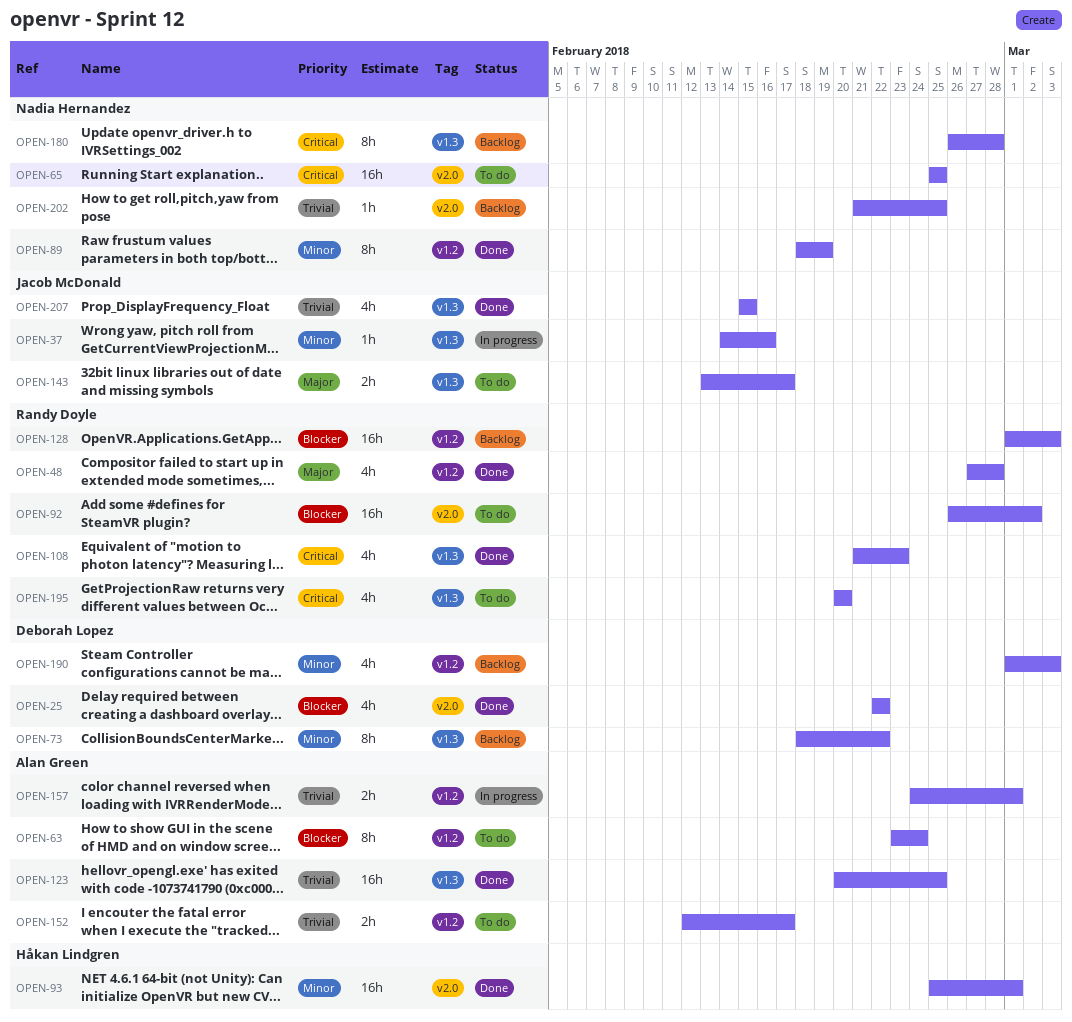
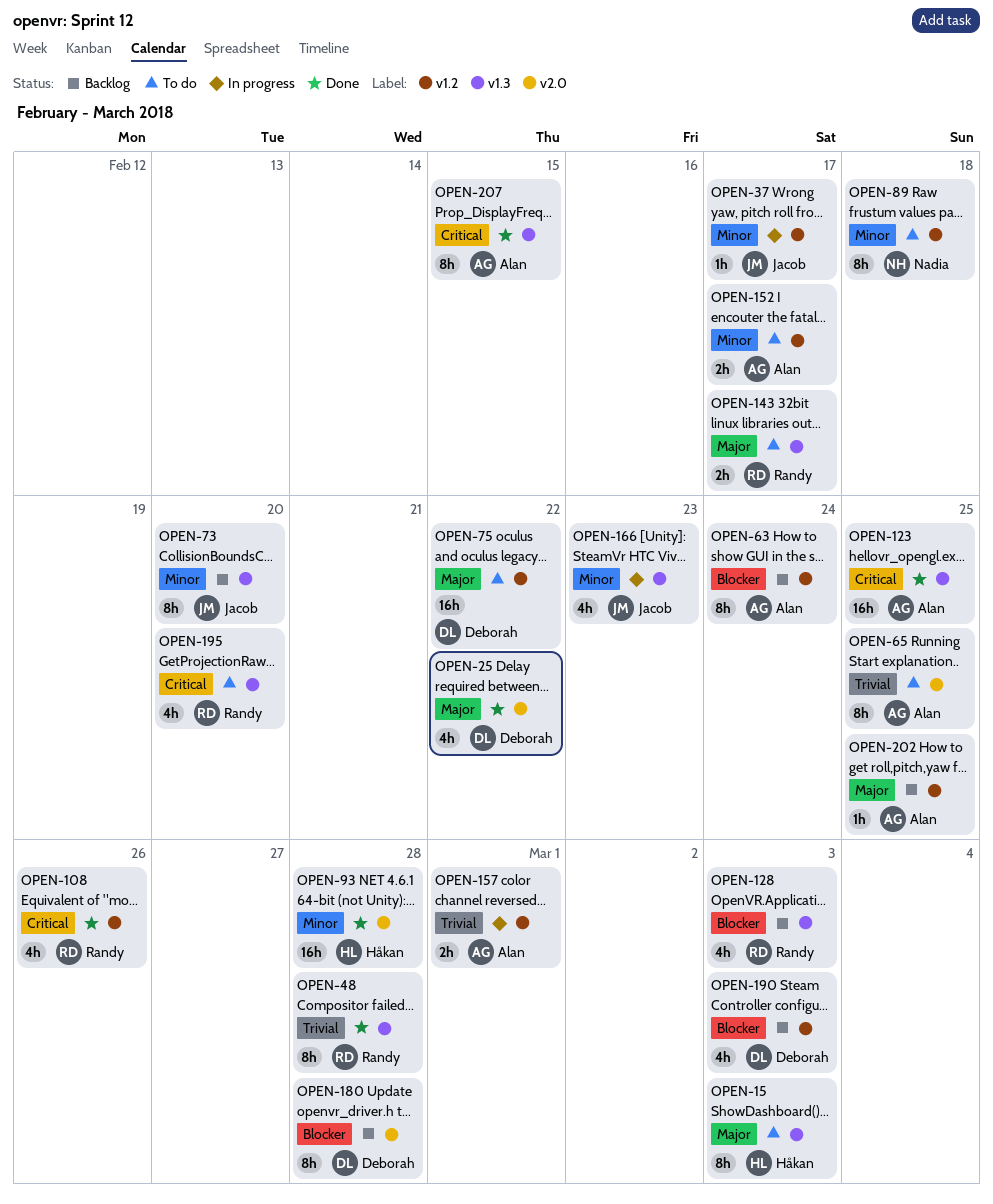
OPEN-15: none -> present
OPEN-25, priority: Blocker -> Major
OPEN-37, label: v1.3 -> v1.2
OPEN-37, due: Feb 16 -> Feb 17
OPEN-48, priority: Major -> Trivial
OPEN-48, label: v1.2 -> v1.3
OPEN-48, estimate: 4h -> 8h
OPEN-63, status: To do -> Backlog
OPEN-65, owner: Nadia Hernandez -> Alan Green
OPEN-65, priority: Critical -> Trivial
OPEN-65, estimate: 16h -> 8h
OPEN-73, owner: Deborah Lopez -> Jacob McDonald
OPEN-73, due: Feb 22 -> Feb 20
OPEN-75: none -> present
OPEN-89, status: Done -> To do
OPEN-89, due: Feb 19 -> Feb 18
OPEN-92: present -> none
OPEN-93, due: Mar 1 -> Feb 28
OPEN-108, label: v1.3 -> v1.2
OPEN-108, due: Feb 23 -> Feb 26
OPEN-123, priority: Trivial -> Critical
OPEN-128, label: v1.2 -> v1.3
OPEN-128, estimate: 16h -> 4h
OPEN-143, owner: Jacob McDonald -> Randy Doyle
OPEN-152, priority: Trivial -> Minor
OPEN-166: none -> present
OPEN-180, owner: Nadia Hernandez -> Deborah Lopez
OPEN-180, priority: Critical -> Blocker
OPEN-180, label: v1.3 -> v2.0
OPEN-190, priority: Minor -> Blocker
OPEN-202, owner: Nadia Hernandez -> Alan Green
OPEN-202, priority: Trivial -> Major
OPEN-202, label: v2.0 -> v1.2
OPEN-207, owner: Jacob McDonald -> Alan Green
OPEN-207, priority: Trivial -> Critical
OPEN-207, estimate: 4h -> 8h

